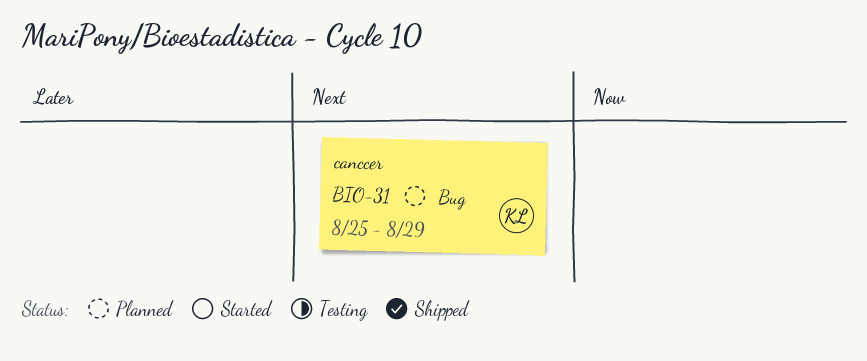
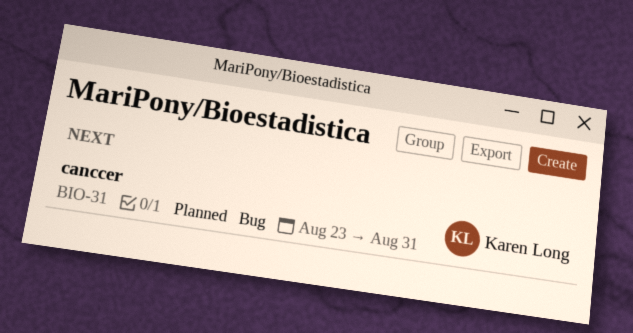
BIO-31, start: Aug 25 -> Aug 23
BIO-31, due: Aug 29 -> Aug 31

